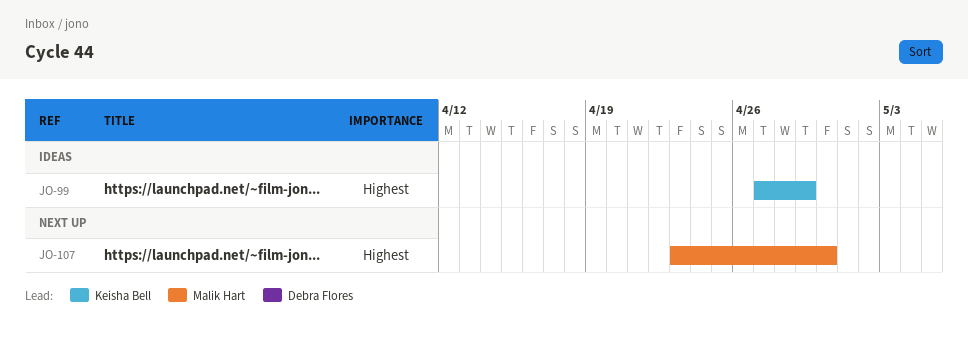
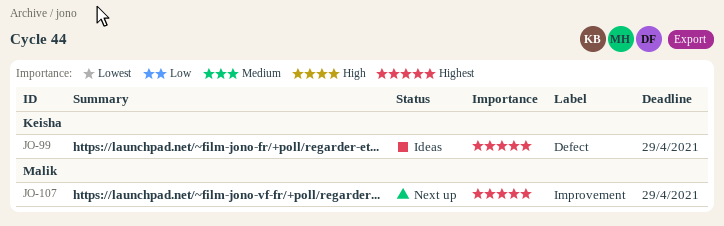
JO-107, due: Apr 30 -> Apr 29

